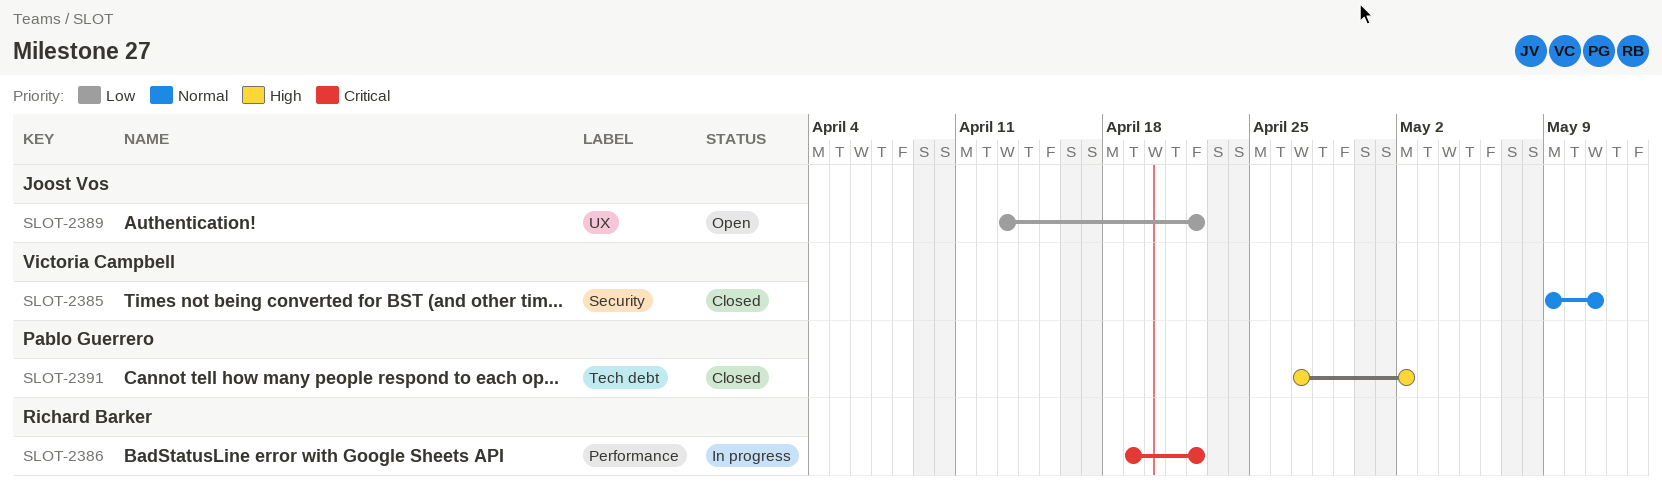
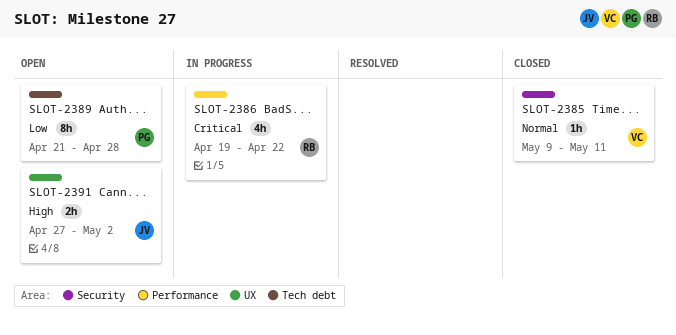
SLOT-2389, owner: Joost Vos -> Pablo Guerrero
SLOT-2389, label: UX -> Tech debt
SLOT-2389, start: Apr 13 -> Apr 21
SLOT-2389, due: Apr 22 -> Apr 28
SLOT-2391, status: Closed -> Open
SLOT-2391, owner: Pablo Guerrero -> Joost Vos
SLOT-2391, label: Tech debt -> UX

